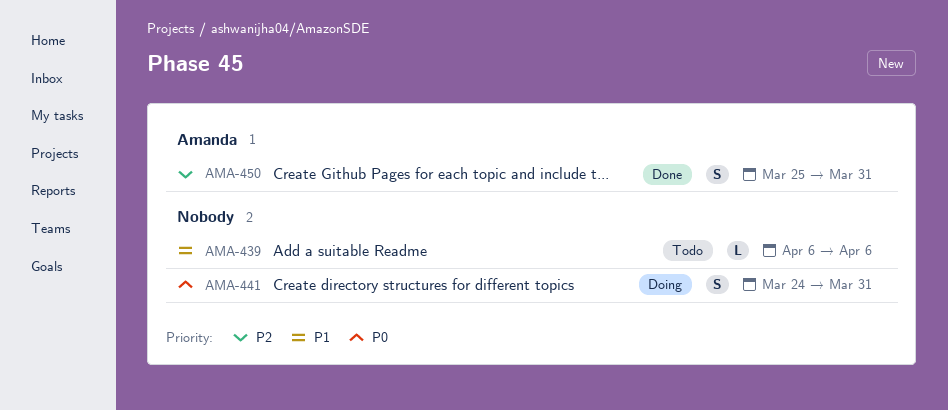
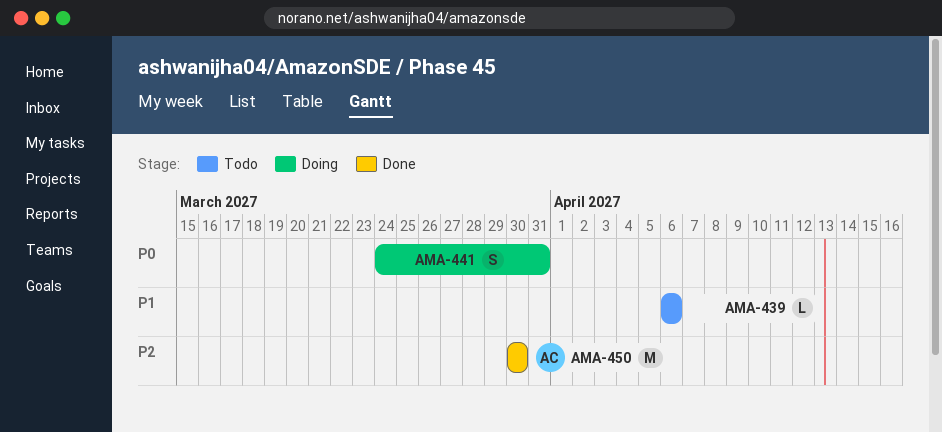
AMA-450, estimate: S -> M
AMA-450, start: Mar 25 -> Mar 30
AMA-450, due: Mar 31 -> Mar 30

